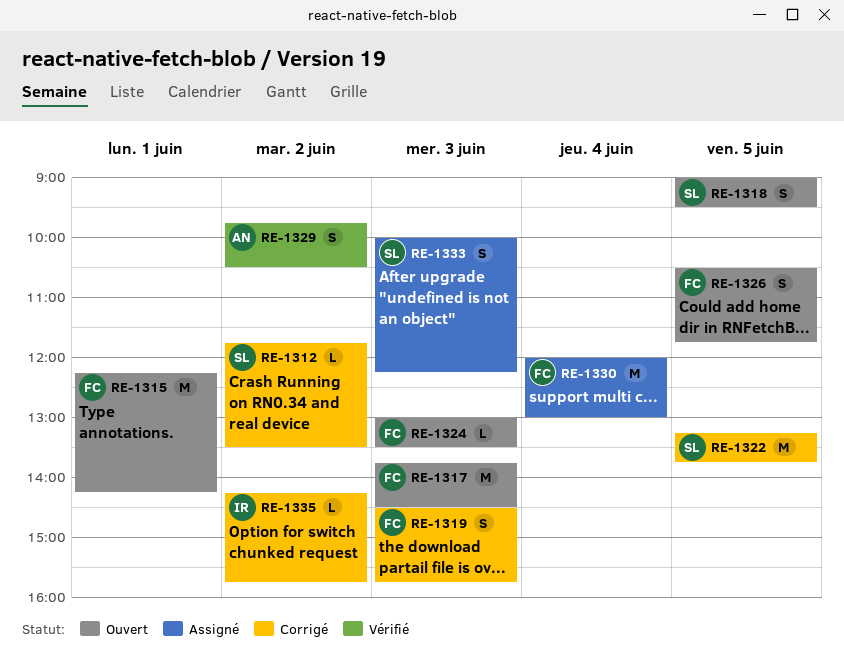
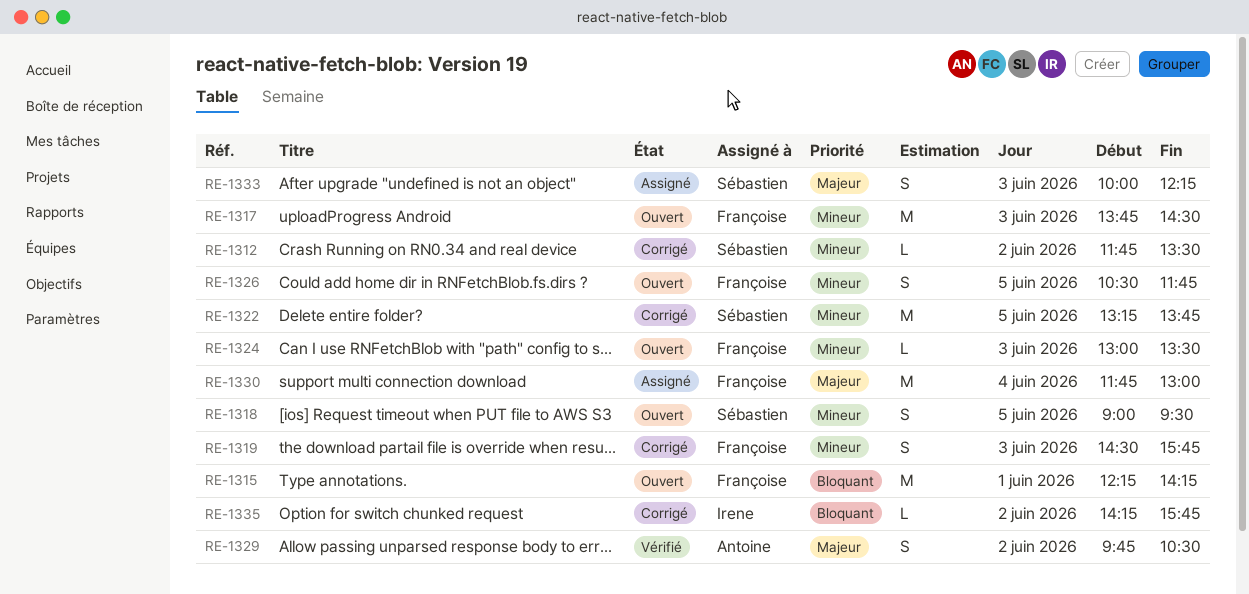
RE-1330, begins: 12:00 -> 11:45

